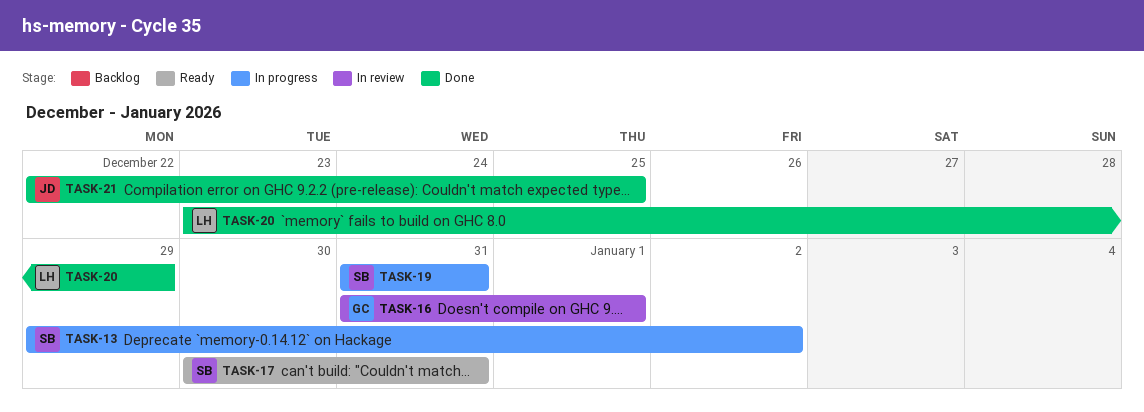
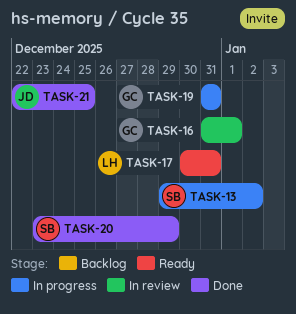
TASK-17, owner: SB -> LH
TASK-19, owner: SB -> GC
TASK-20, owner: LH -> SB

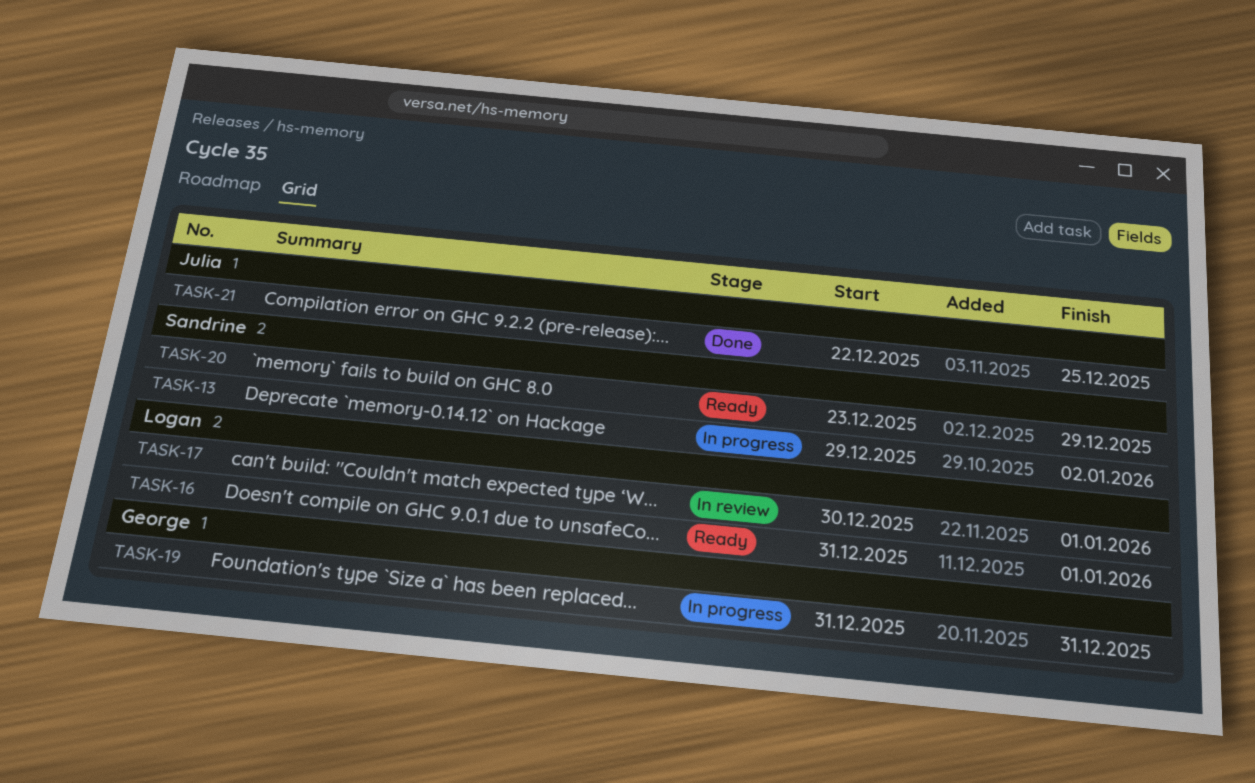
TASK-16, status: In review -> Ready
TASK-16, owner: George -> Logan
TASK-17, status: Ready -> In review
TASK-17, due: Dec 31 -> Jan 1
TASK-20, status: Done -> Ready

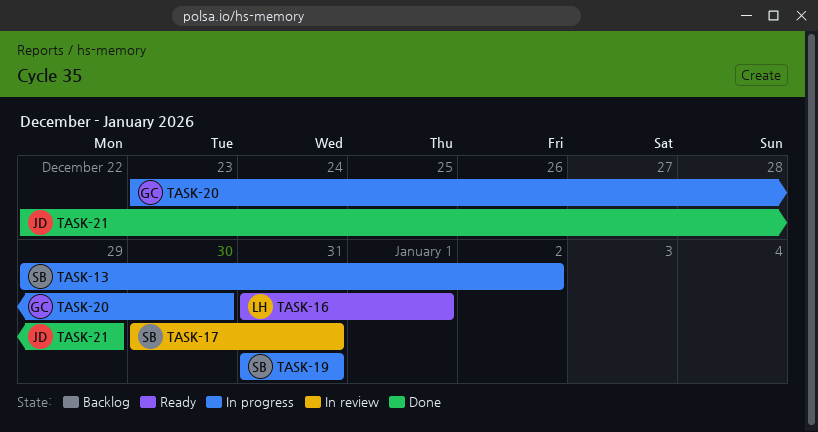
TASK-17, owner: Logan -> Sandrine
TASK-17, due: Jan 1 -> Dec 31
TASK-19, owner: George -> Sandrine
TASK-20, status: Ready -> In progress
TASK-20, owner: Sandrine -> George
TASK-20, due: Dec 29 -> Dec 30
TASK-21, due: Dec 25 -> Dec 29

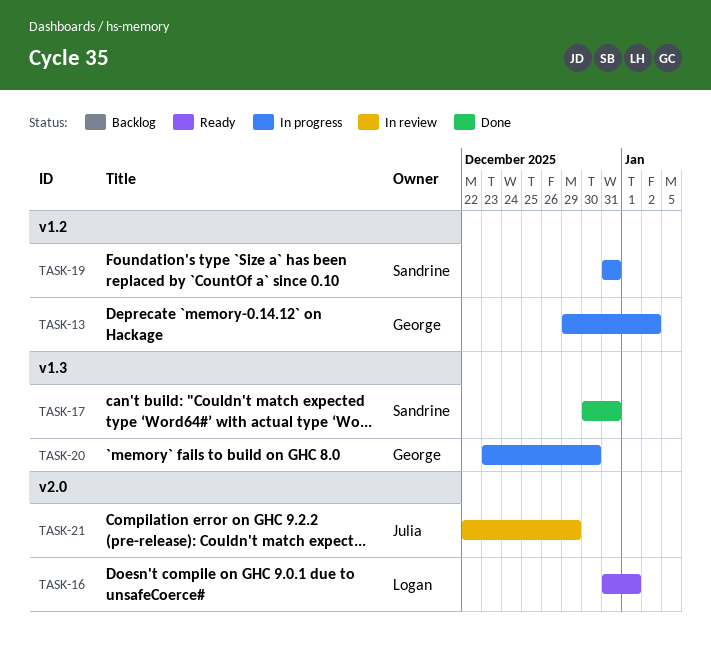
TASK-13, owner: Sandrine -> George
TASK-17, status: In review -> Done
TASK-21, status: Done -> In review

